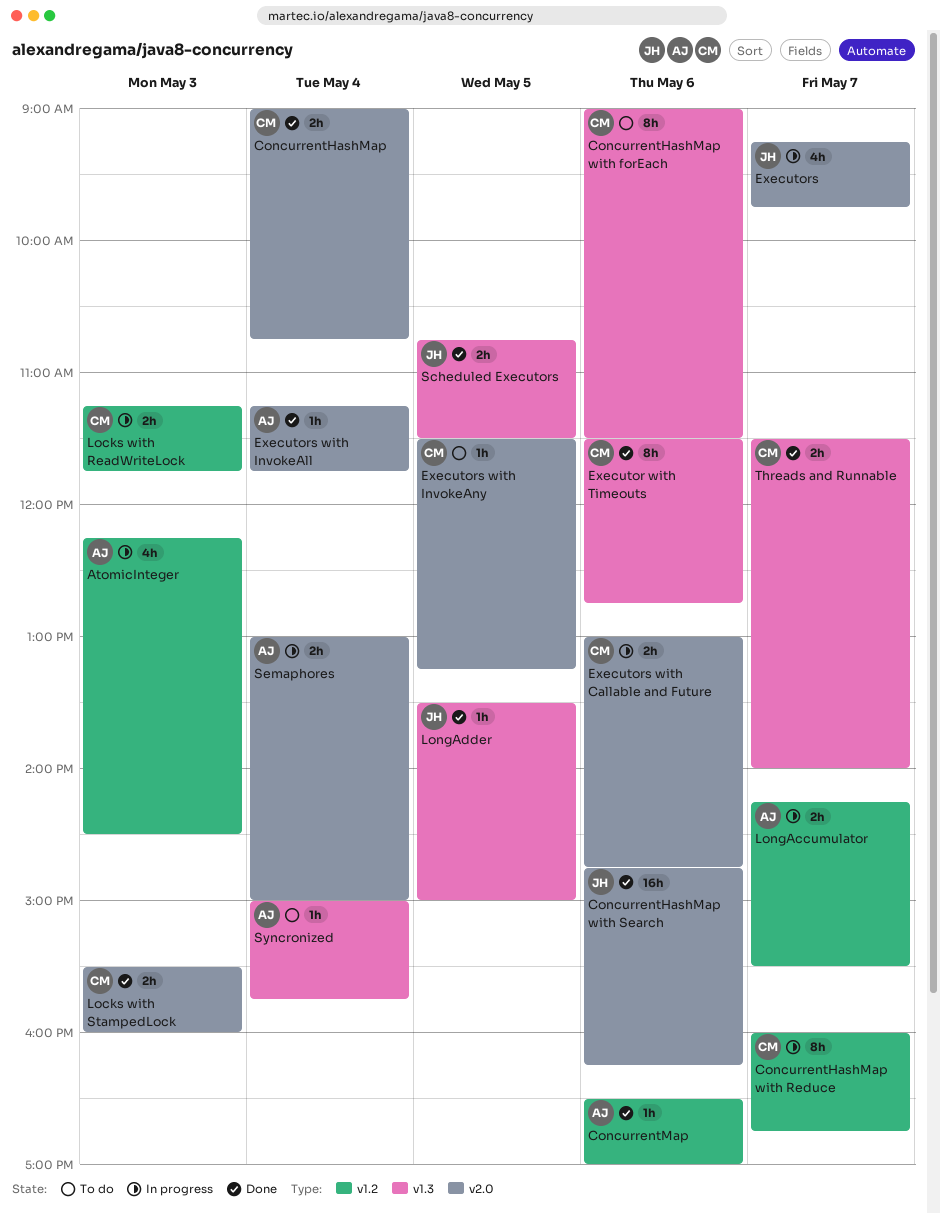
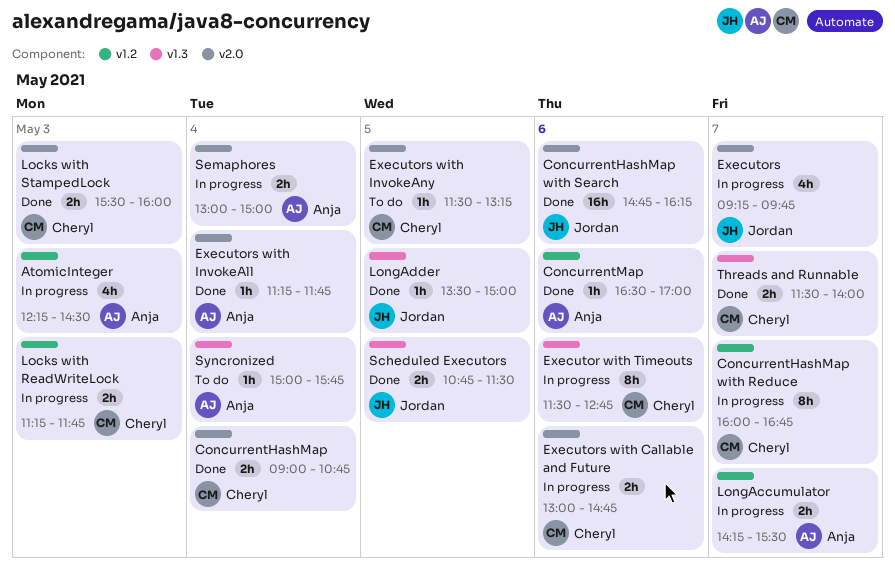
ConcurrentHashMap with forEach: present -> none
Executor with Timeouts, status: Done -> In progress

